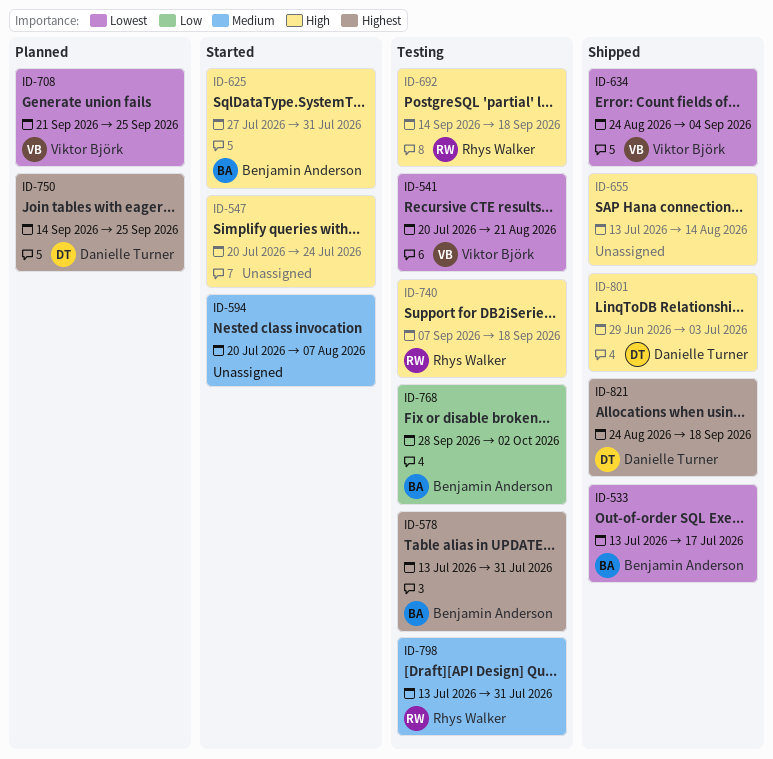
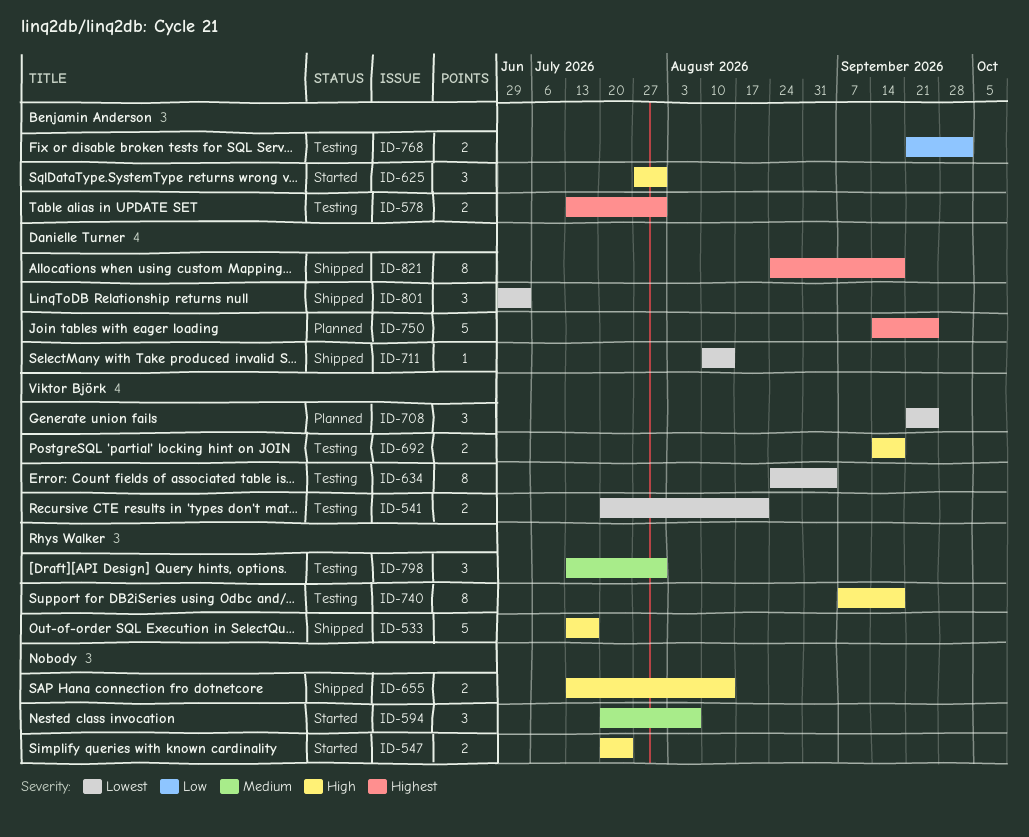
ID-533, owner: Benjamin Anderson -> Rhys Walker
ID-533, priority: Lowest -> High
ID-634, status: Shipped -> Testing
ID-692, owner: Rhys Walker -> Viktor Björk
ID-711: none -> present
ID-768, start: Sep 28 -> Sep 21
ID-801, priority: High -> Lowest

